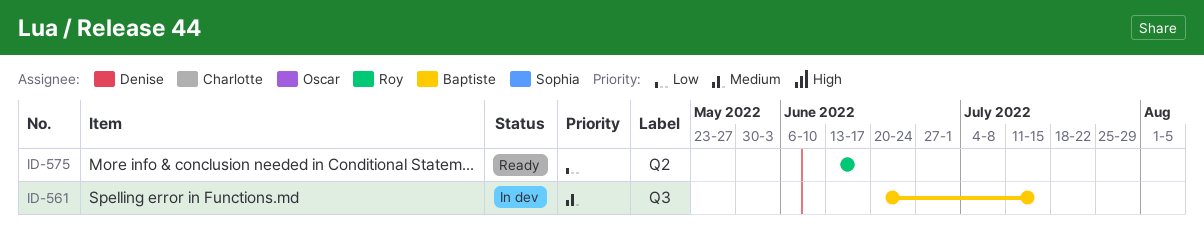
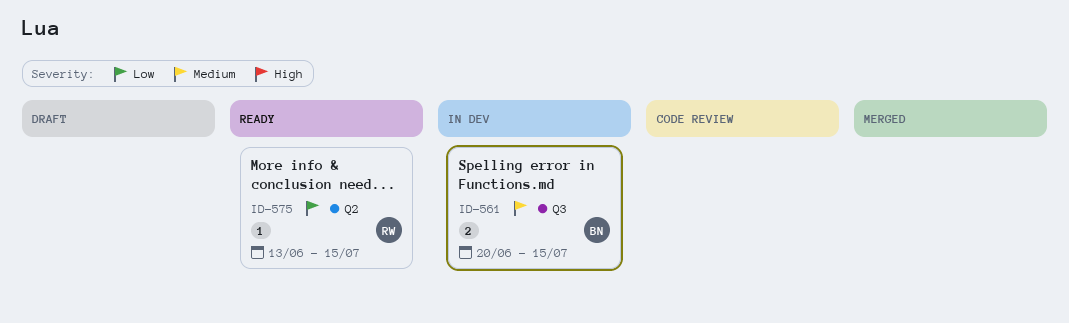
ID-575, due: Jun 17 -> Jul 15

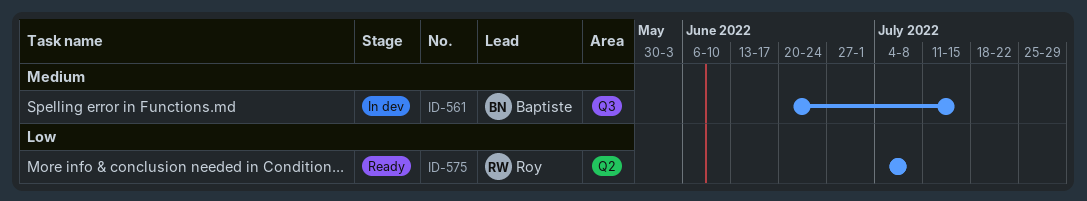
ID-575, start: Jun 13 -> Jul 4
ID-575, due: Jul 15 -> Jul 8

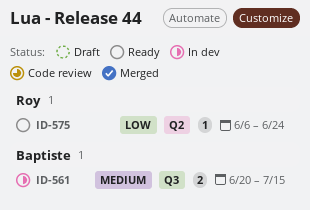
ID-575, start: Jul 4 -> Jun 6
ID-575, due: Jul 8 -> Jun 24

